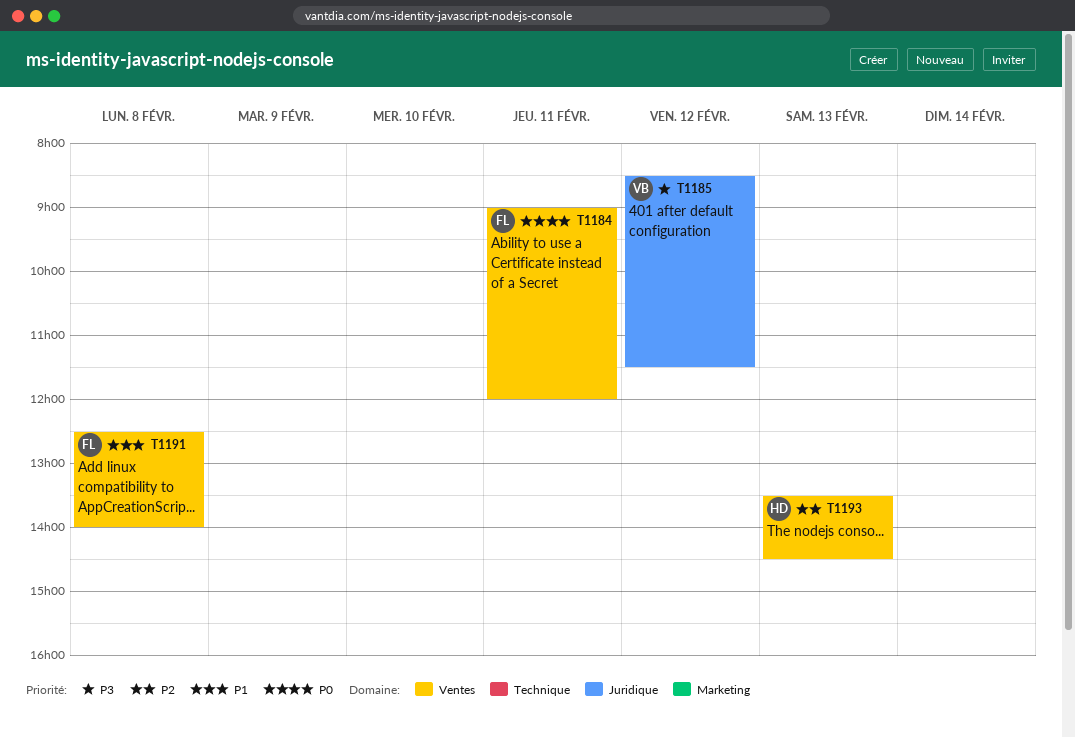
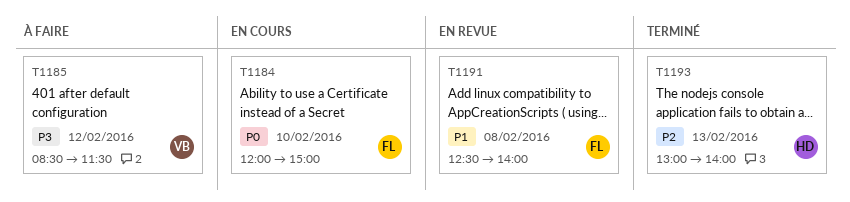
T1184, day: Feb 11 -> Feb 10
T1184, begins: 09:00 -> 12:00
T1184, ends: 12:00 -> 15:00
T1193, begins: 13:30 -> 13:00
T1193, ends: 14:30 -> 14:00

